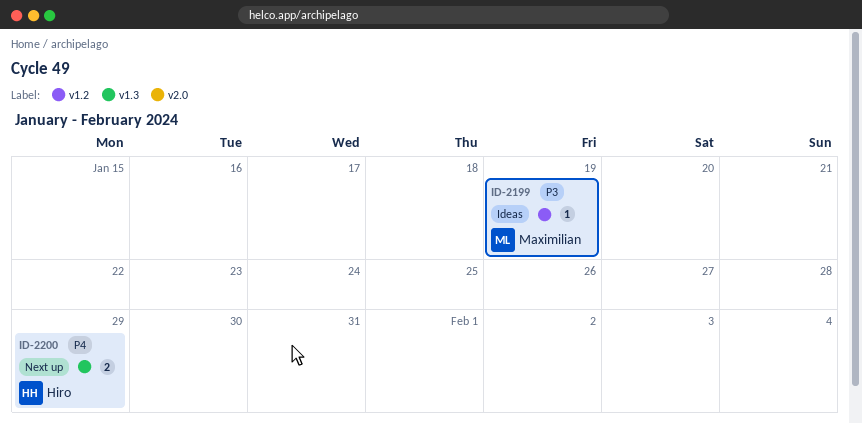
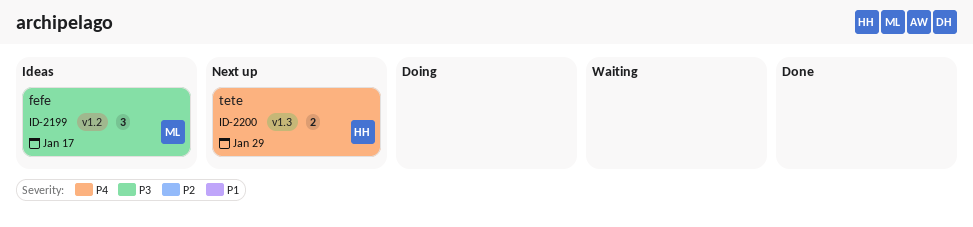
ID-2199, estimate: 1 -> 3
ID-2199, due: Jan 19 -> Jan 17

